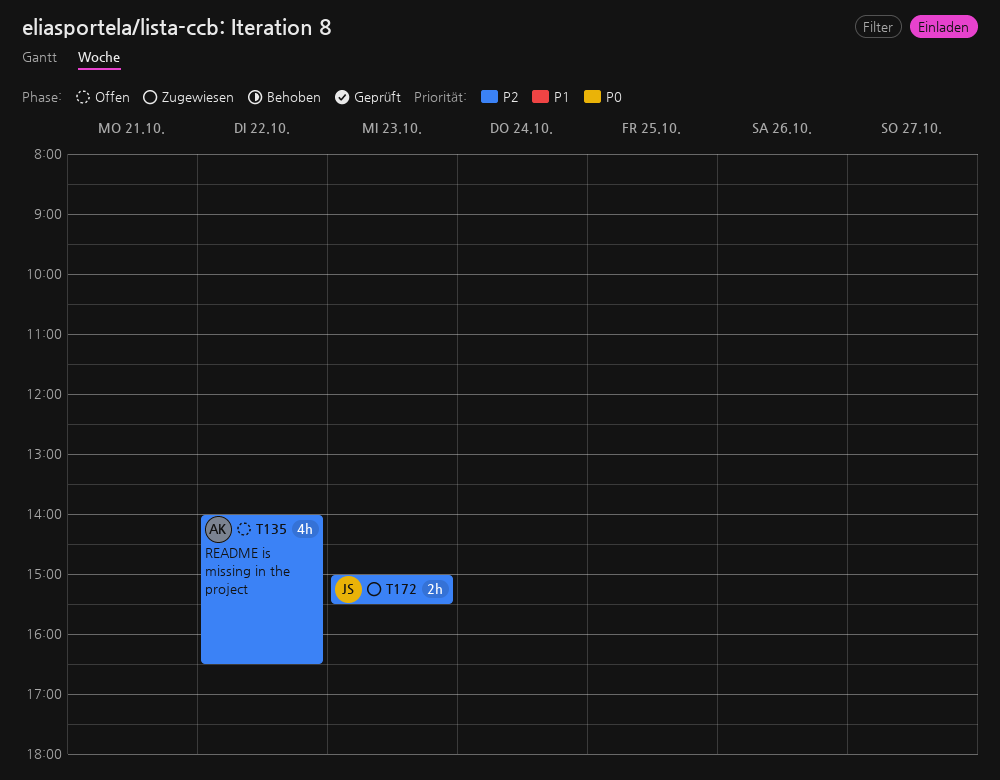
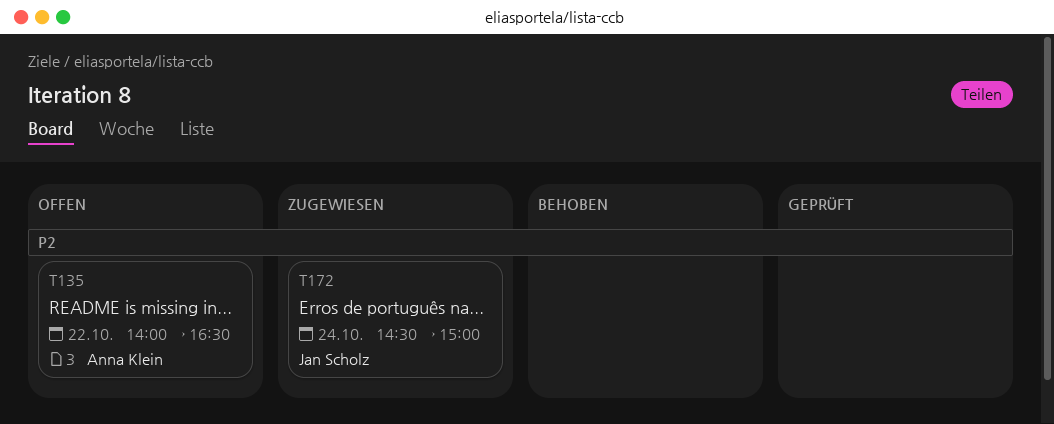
T172, day: Oct 23 -> Oct 24
T172, begins: 15:00 -> 14:30
T172, ends: 15:30 -> 15:00

